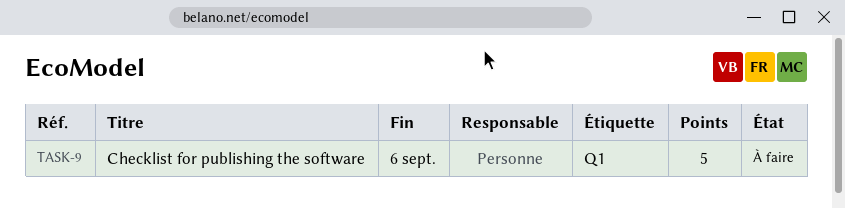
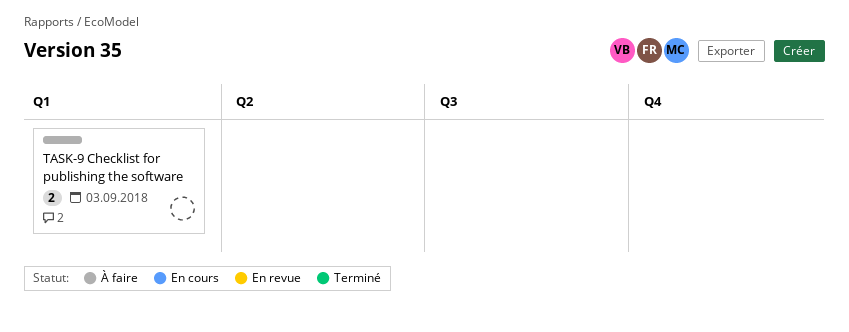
TASK-9, estimate: 5 -> 2
TASK-9, due: Sep 6 -> Sep 3

